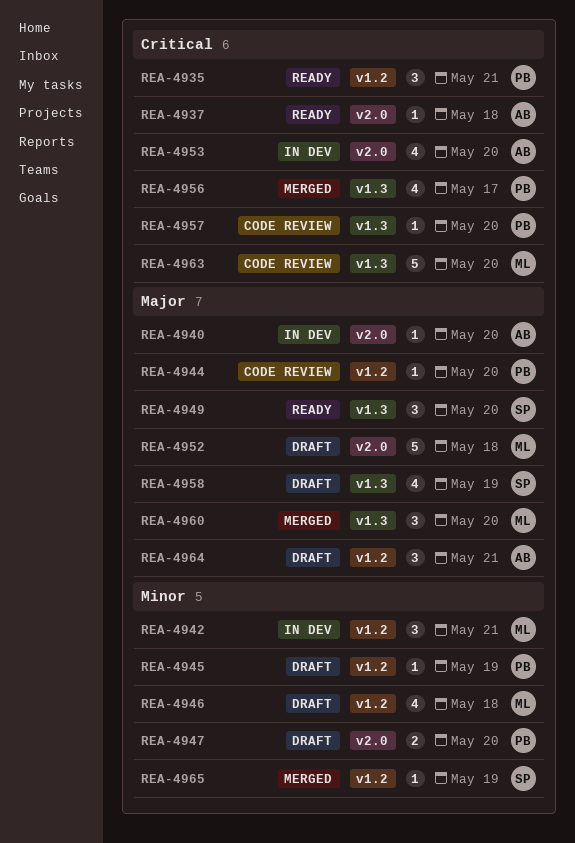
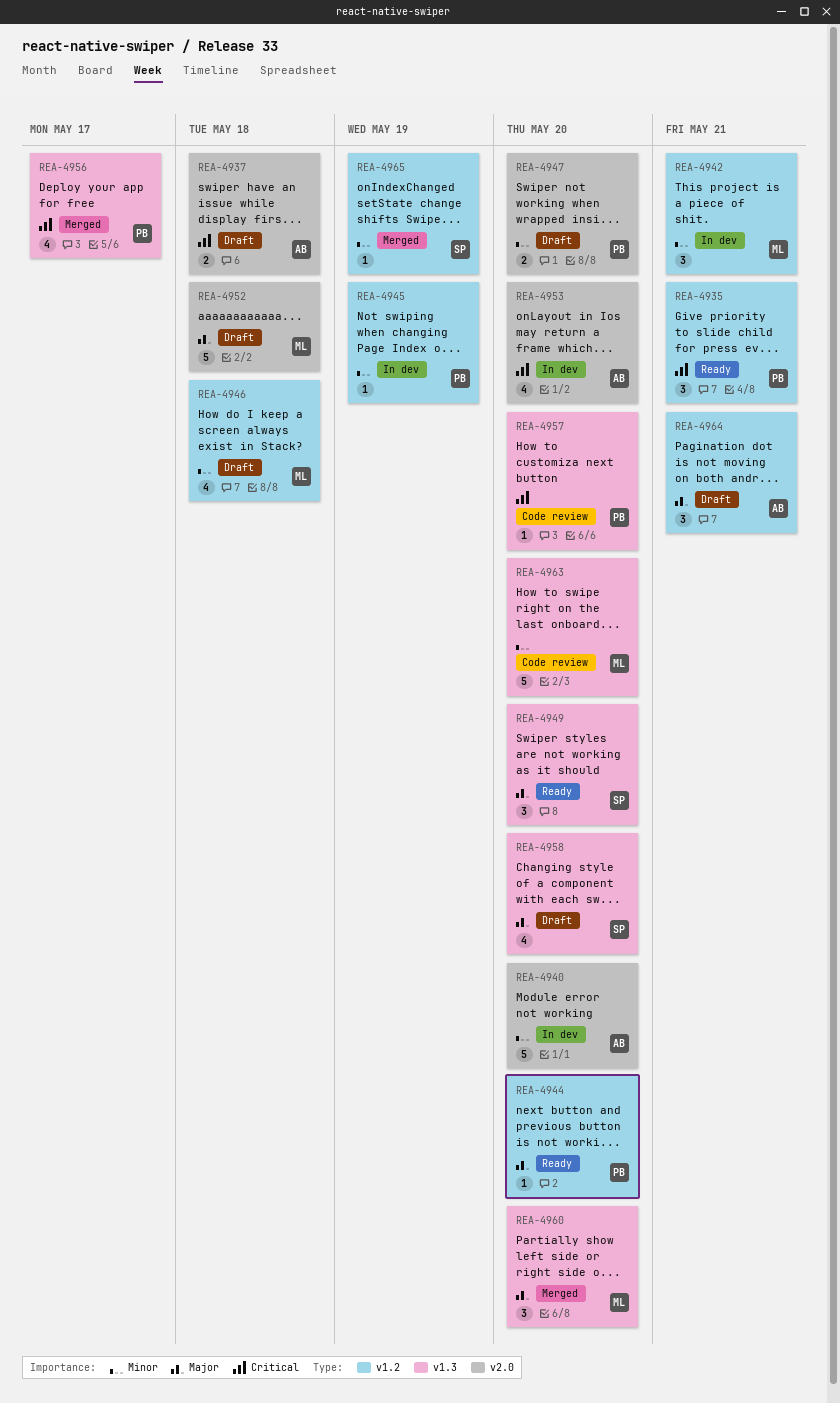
REA-4937, status: Ready -> Draft
REA-4937, estimate: 1 -> 2
REA-4940, priority: Major -> Minor
REA-4940, estimate: 1 -> 5
REA-4944, status: Code review -> Ready
REA-4945, status: Draft -> In dev
REA-4958, due: May 19 -> May 20
REA-4963, priority: Critical -> Minor

